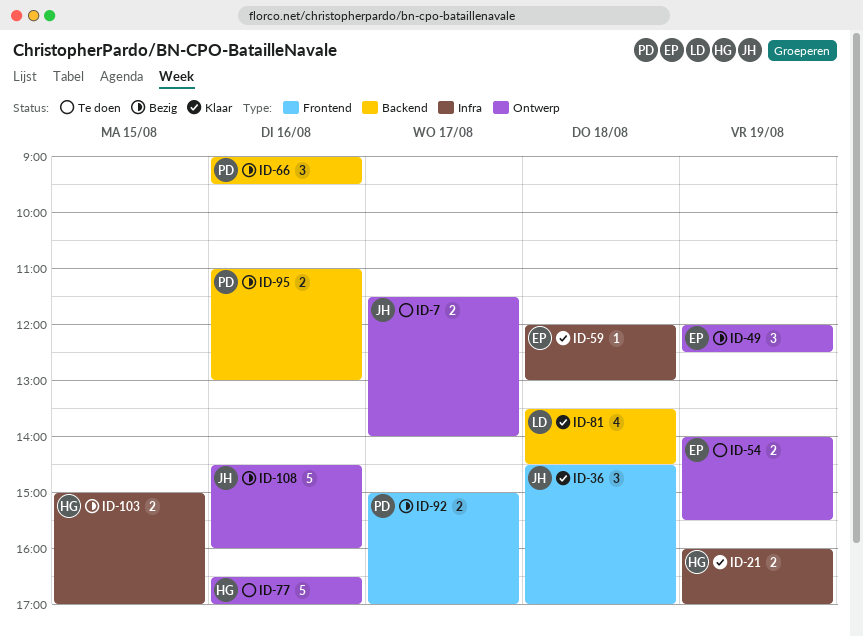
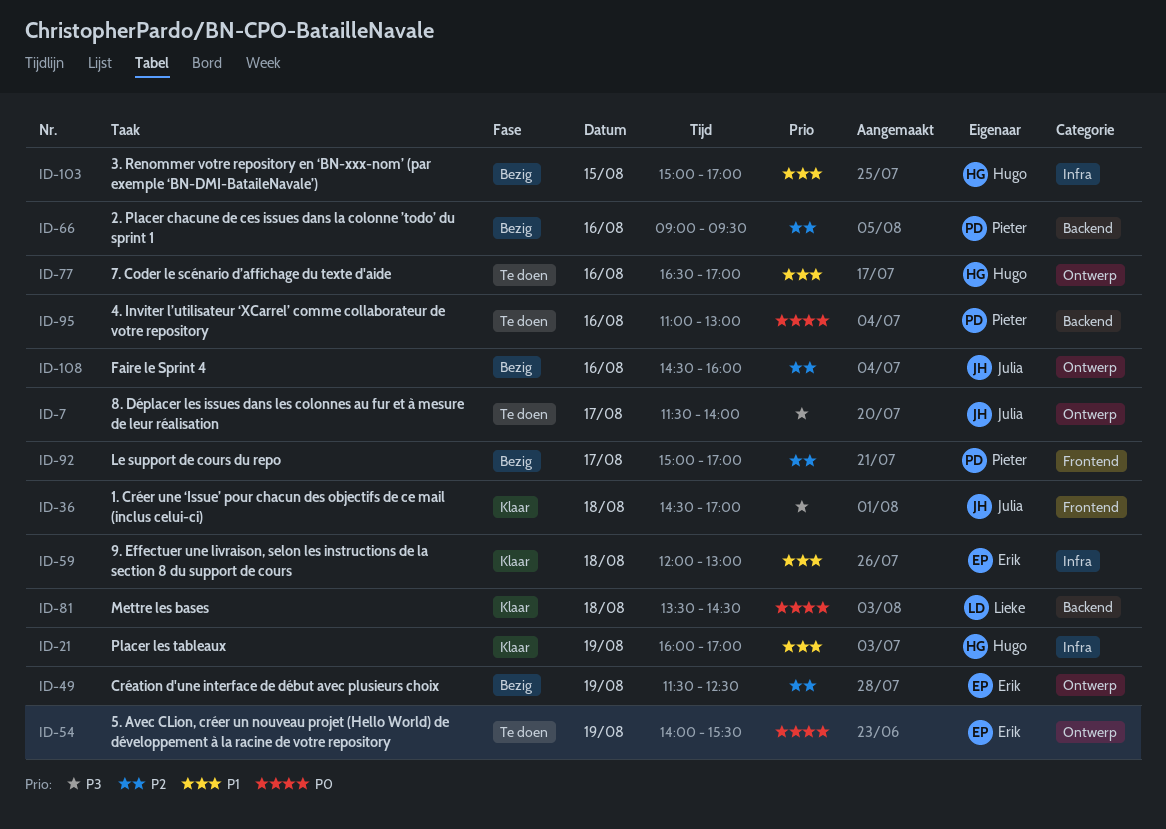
ID-49, begins: 12:00 -> 11:30
ID-95, status: Bezig -> Te doen

